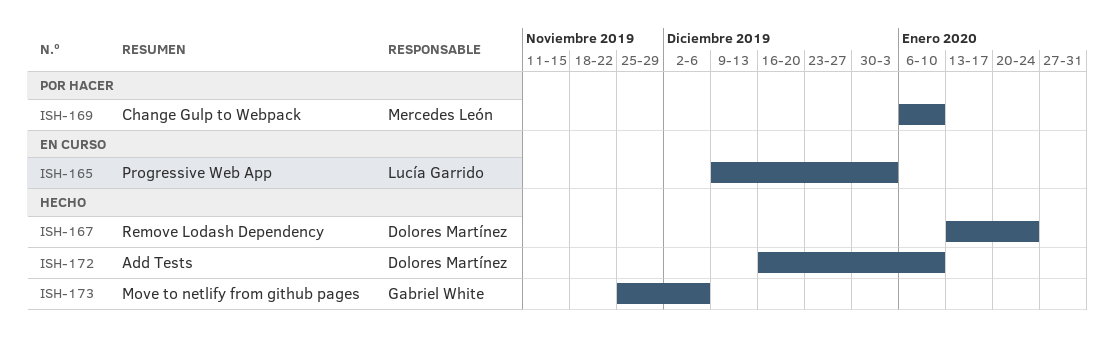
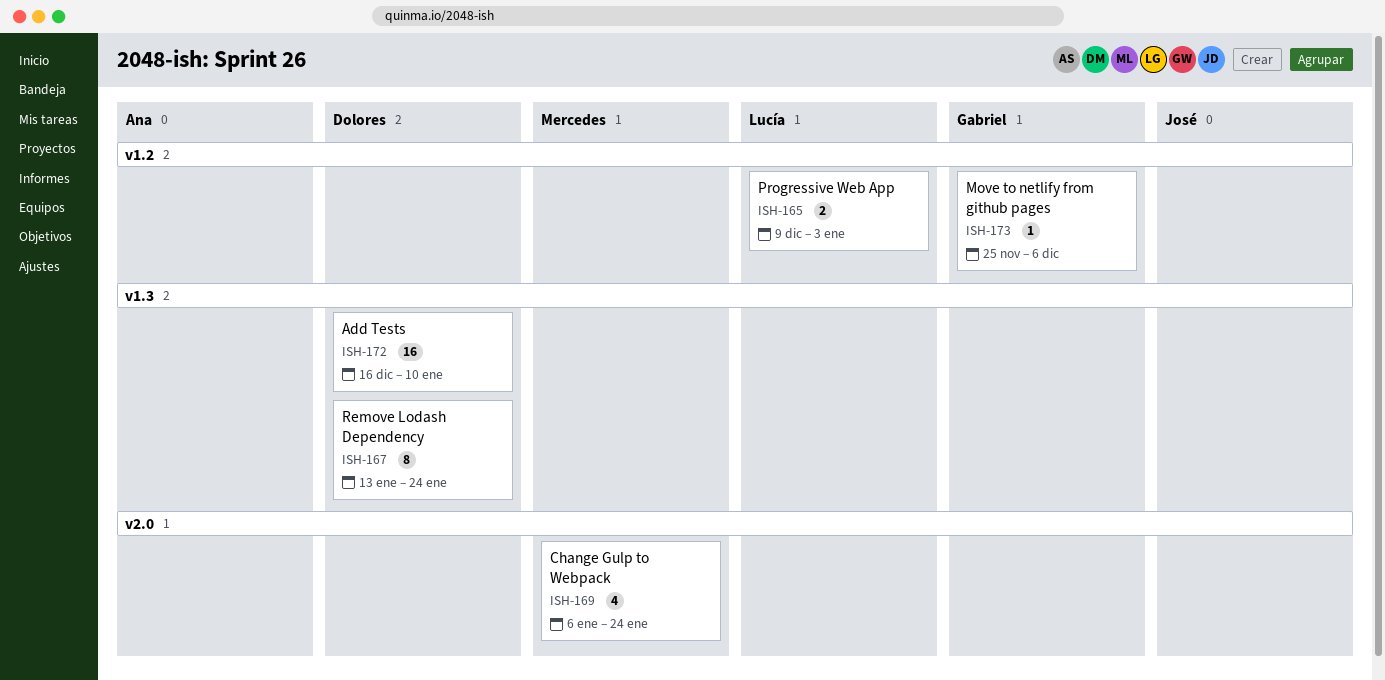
ISH-169, due: Jan 10 -> Jan 24

